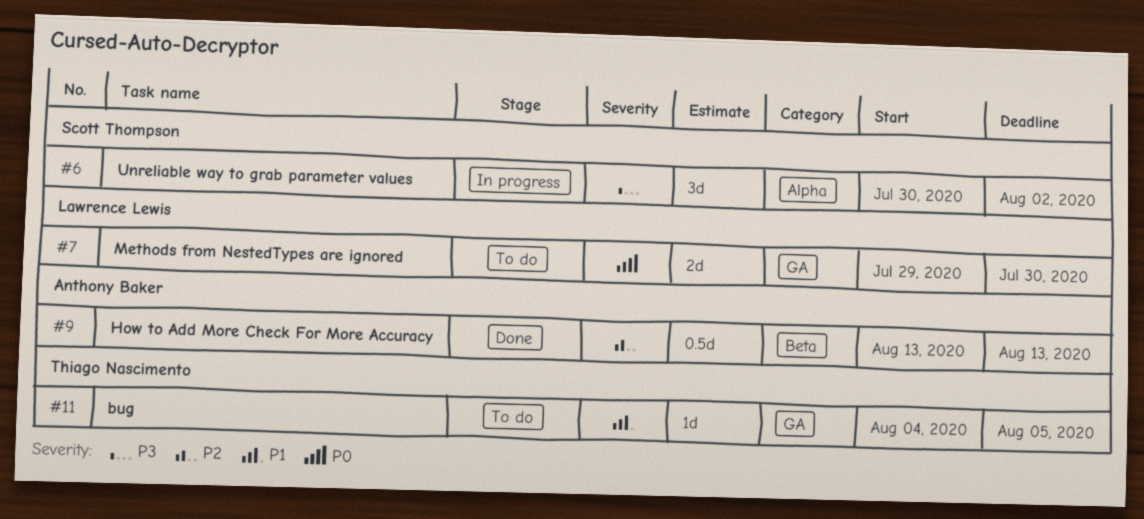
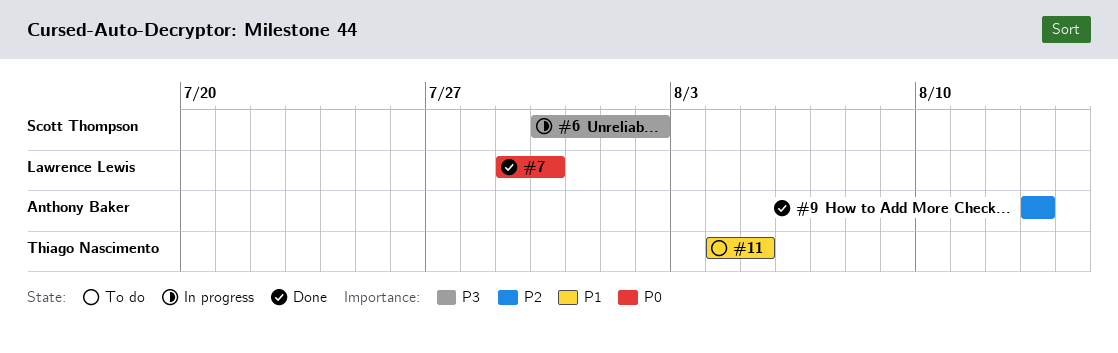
#7, status: To do -> Done

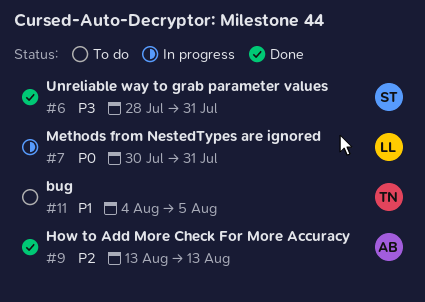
#6, status: In progress -> Done
#6, start: Jul 30 -> Jul 28
#6, due: Aug 2 -> Jul 31
#7, status: Done -> In progress
#7, start: Jul 29 -> Jul 30
#7, due: Jul 30 -> Jul 31

